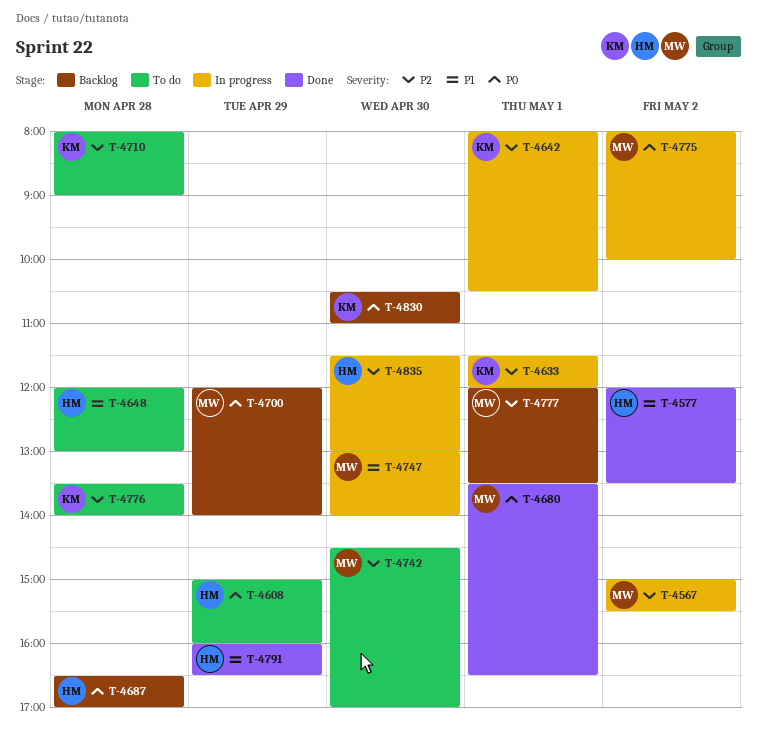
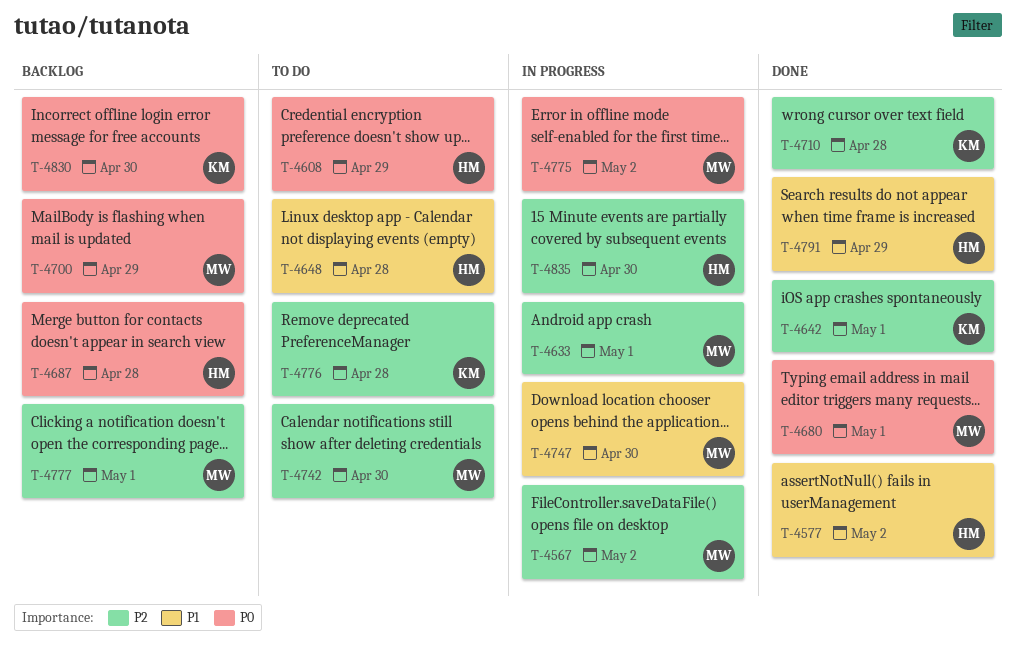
T-4633, owner: KM -> MW
T-4642, status: In progress -> Done
T-4710, status: To do -> Done

